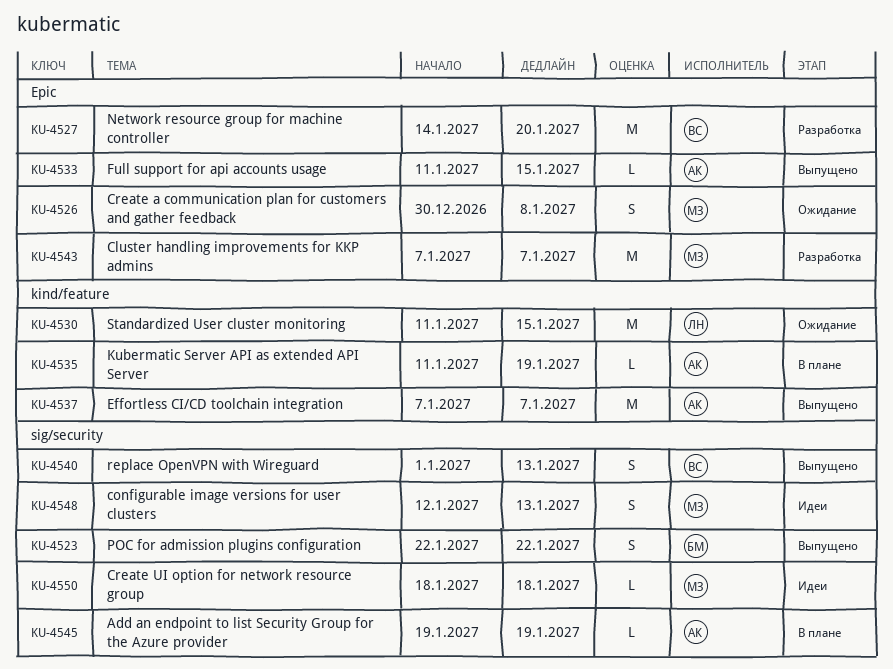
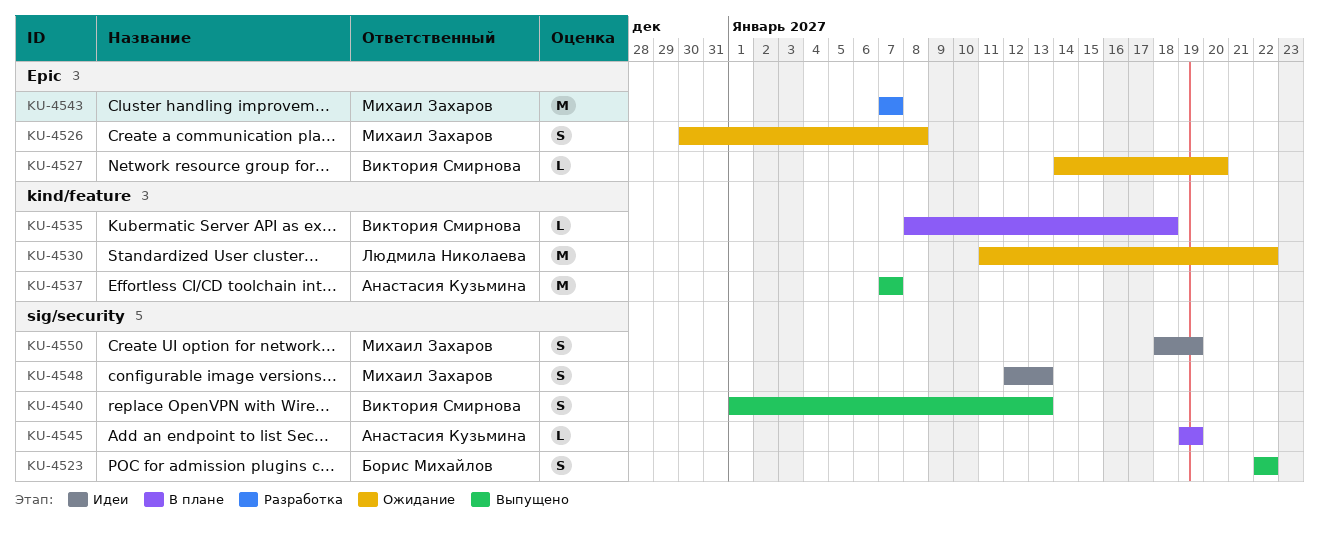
KU-4527, status: Разработка -> Ожидание
KU-4527, estimate: M -> L
KU-4530, due: Jan 15 -> Jan 22
KU-4533: present -> none
KU-4535, owner: Анастасия Кузьмина -> Виктория Смирнова
KU-4535, start: Jan 11 -> Jan 8
KU-4535, due: Jan 19 -> Jan 18
KU-4550, estimate: L -> S
KU-4550, due: Jan 18 -> Jan 19

